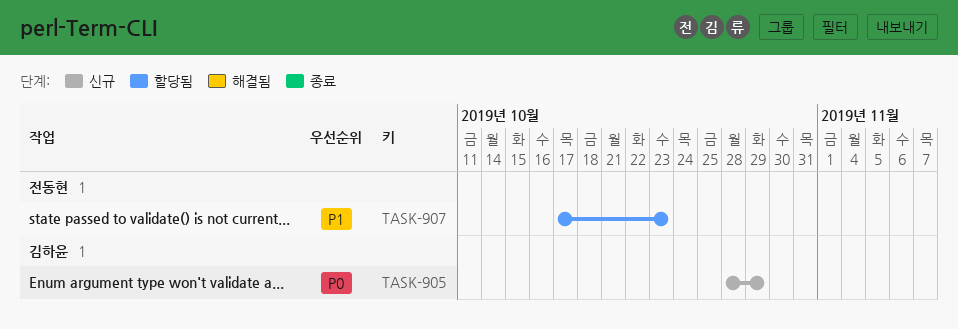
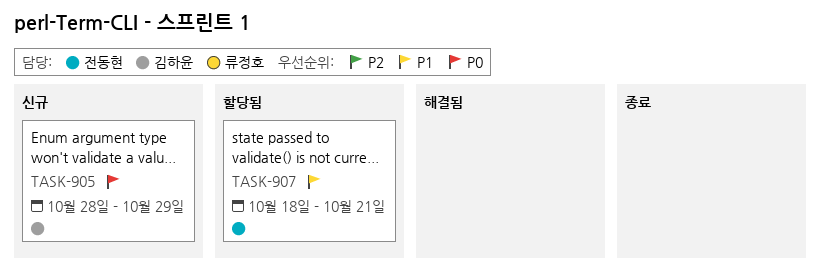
TASK-907, start: Oct 17 -> Oct 18
TASK-907, due: Oct 23 -> Oct 21

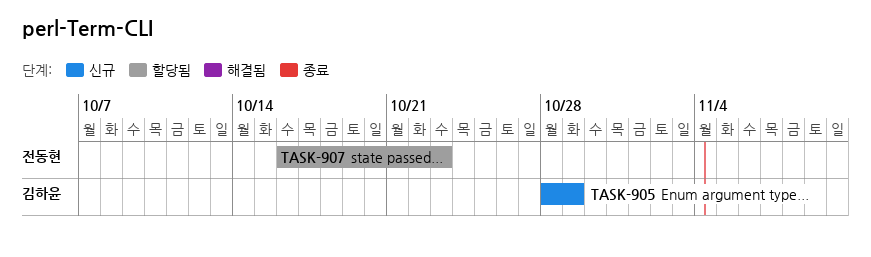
TASK-907, start: Oct 18 -> Oct 16
TASK-907, due: Oct 21 -> Oct 23

